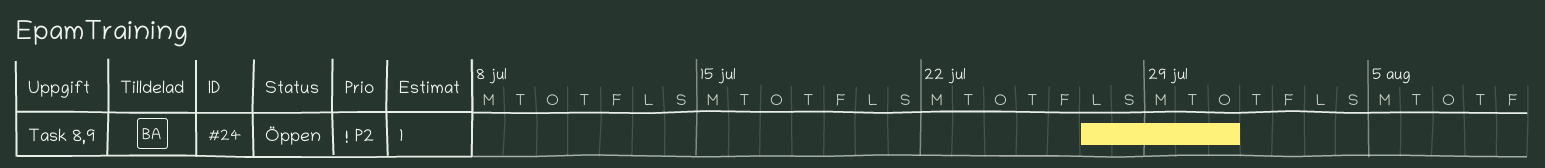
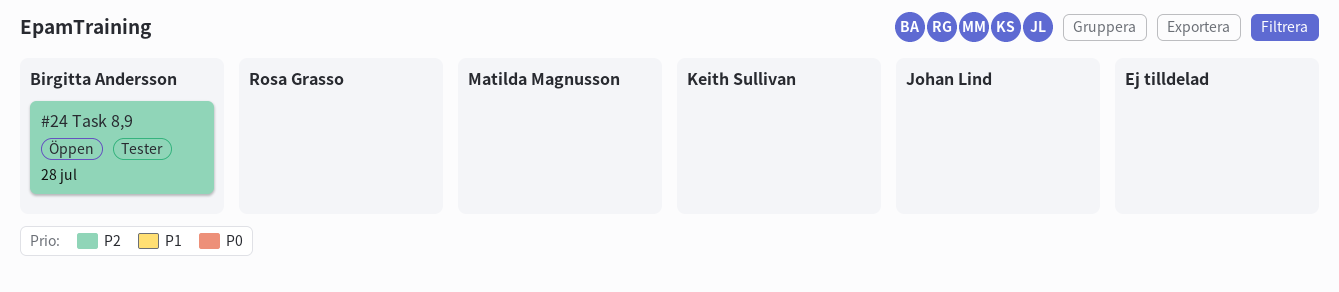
#24, due: Jul 31 -> Jul 28

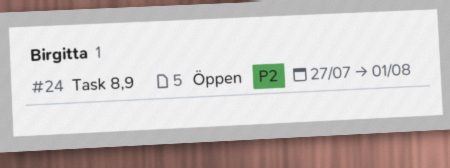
#24, due: Jul 28 -> Aug 1

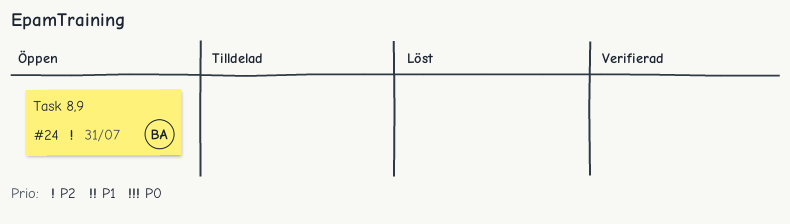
#24, due: Aug 1 -> Jul 31

